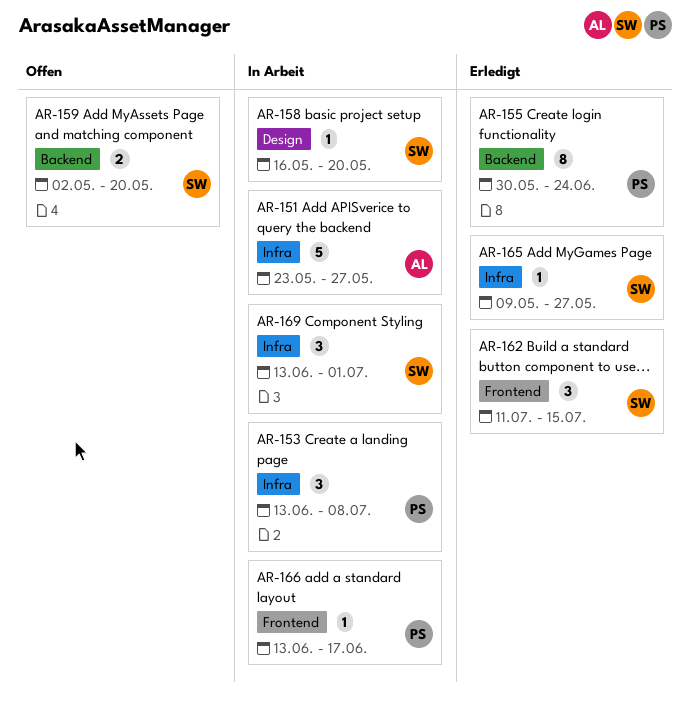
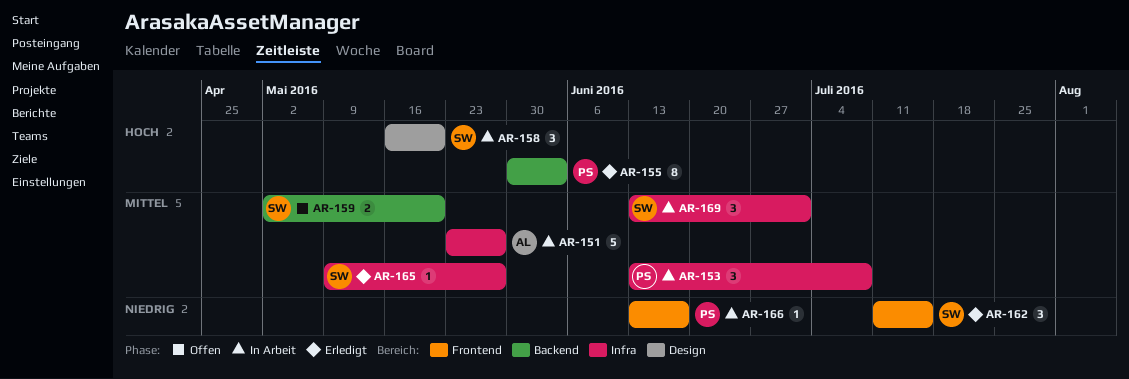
AR-155, due: Jun 24 -> Jun 3
AR-158, estimate: 1 -> 3

